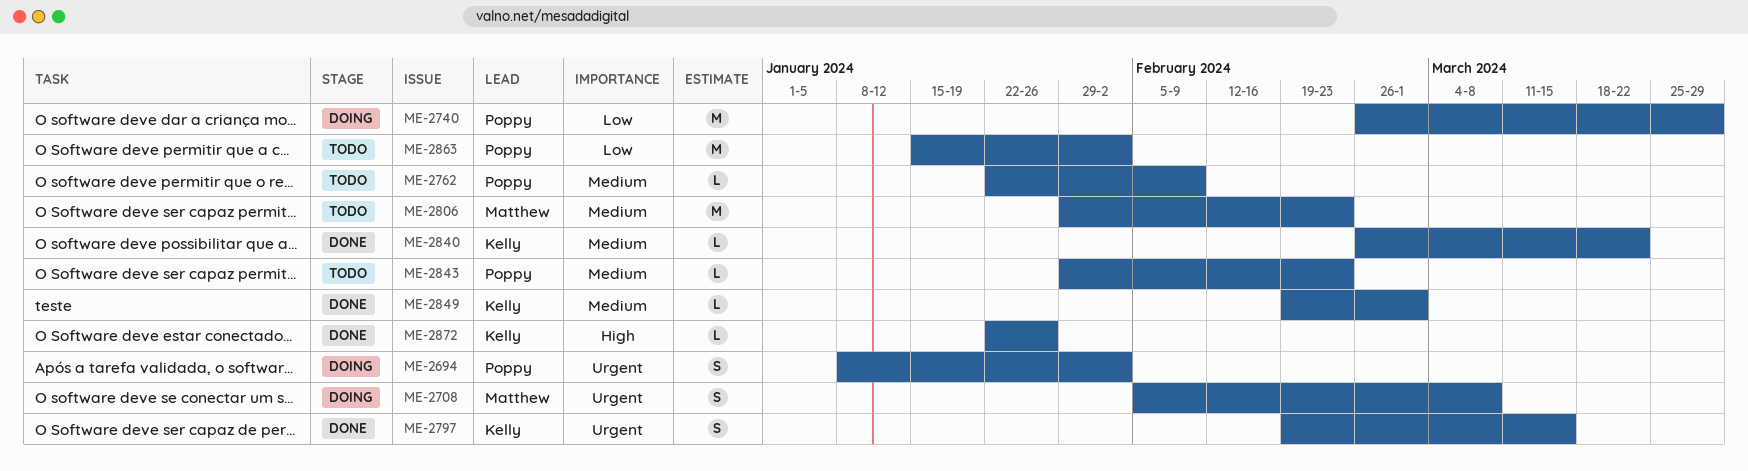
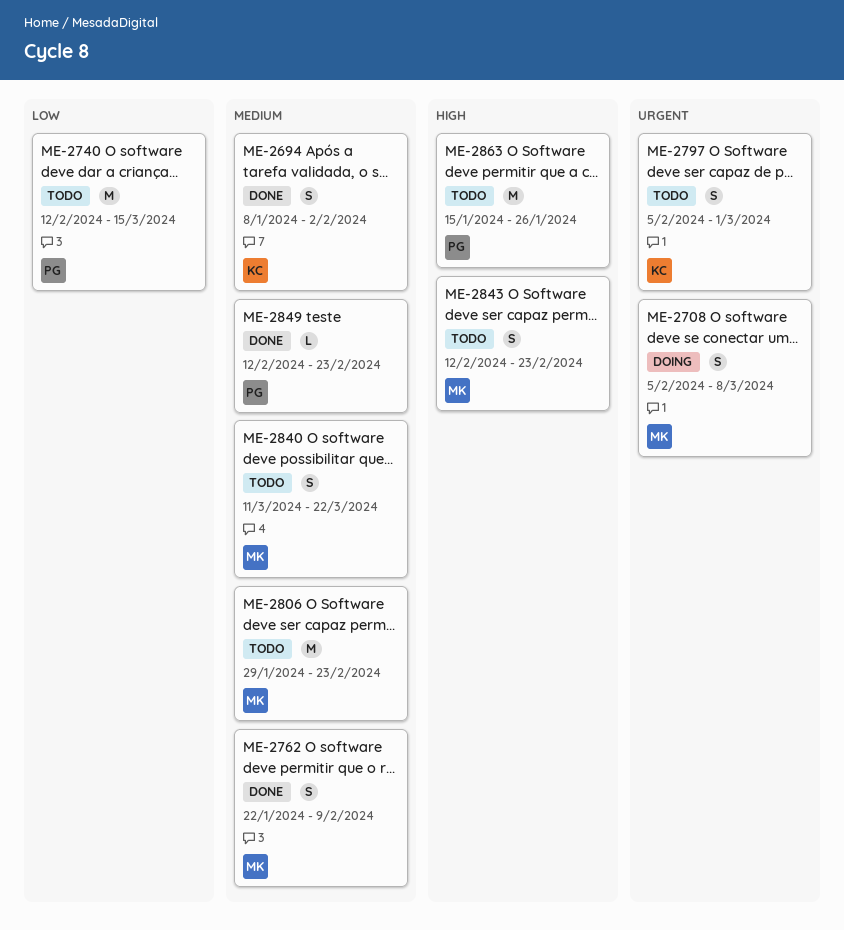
ME-2694, status: Doing -> Done
ME-2694, owner: Poppy -> Kelly
ME-2694, priority: Urgent -> Medium
ME-2740, status: Doing -> Todo
ME-2740, start: Feb 26 -> Feb 12
ME-2740, due: Mar 29 -> Mar 15
ME-2762, status: Todo -> Done
ME-2762, owner: Poppy -> Matthew
ME-2762, estimate: L -> S
ME-2797, status: Done -> Todo
ME-2797, start: Feb 19 -> Feb 5
ME-2797, due: Mar 15 -> Mar 1
ME-2840, status: Done -> Todo
ME-2840, owner: Kelly -> Matthew
ME-2840, estimate: L -> S
ME-2840, start: Feb 26 -> Mar 11
ME-2843, owner: Poppy -> Matthew
ME-2843, priority: Medium -> High
ME-2843, estimate: L -> S
ME-2843, start: Jan 29 -> Feb 12
ME-2849, owner: Kelly -> Poppy
ME-2849, start: Feb 19 -> Feb 12
ME-2849, due: Mar 1 -> Feb 23
ME-2863, priority: Low -> High
ME-2863, due: Feb 2 -> Jan 26
ME-2872: present -> none

